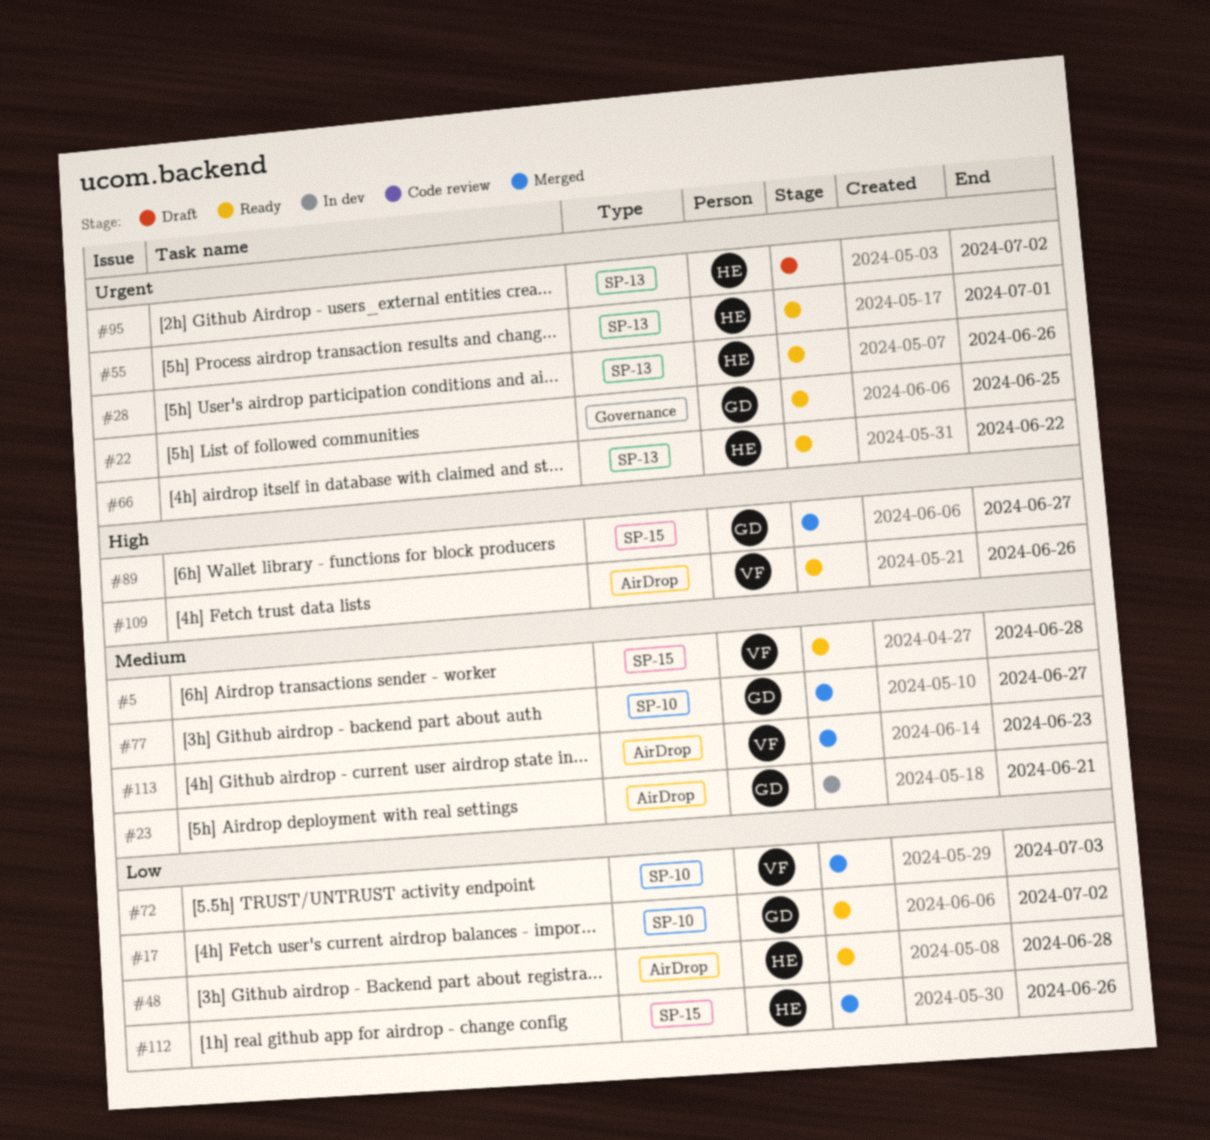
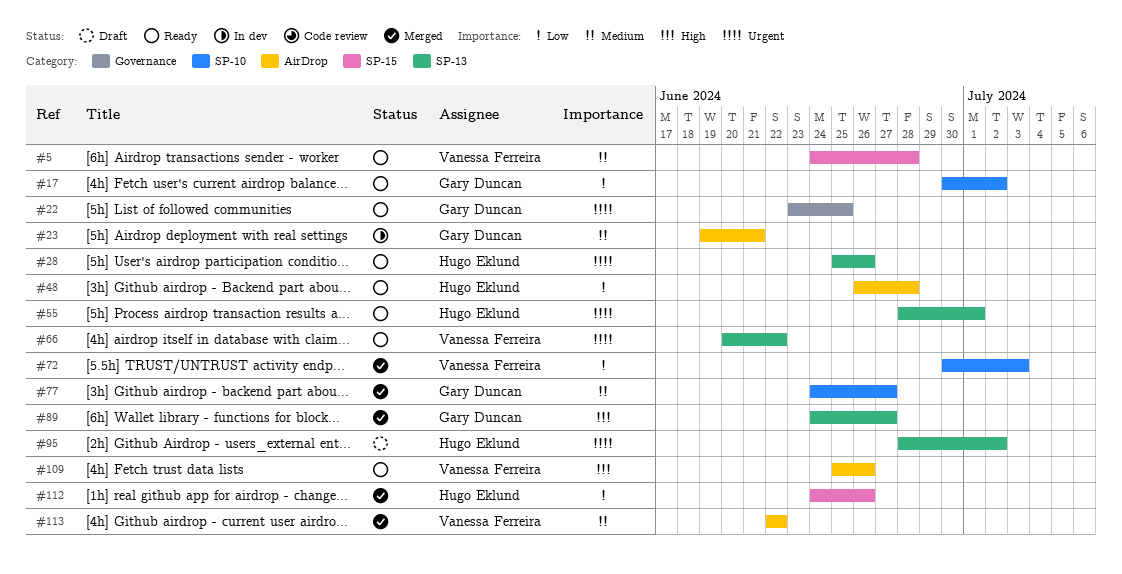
#66, owner: Hugo Eklund -> Vanessa Ferreira
#89, label: SP-15 -> SP-13
#113, due: Jun 23 -> Jun 22

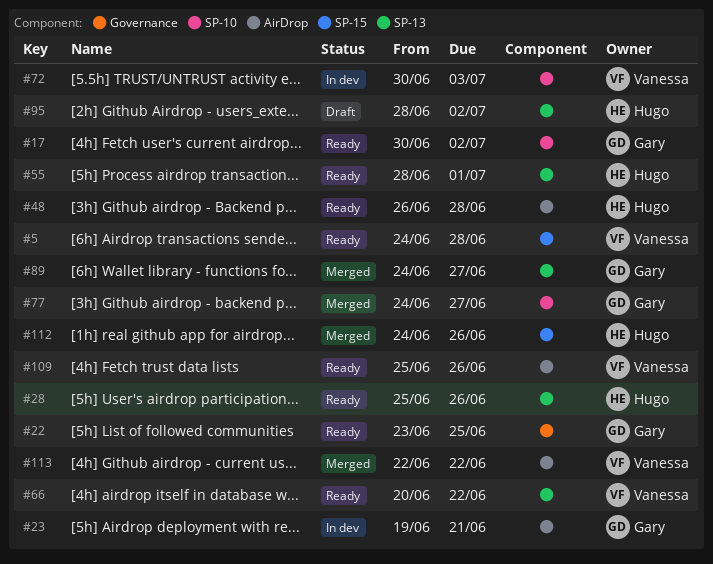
#72, status: Merged -> In dev

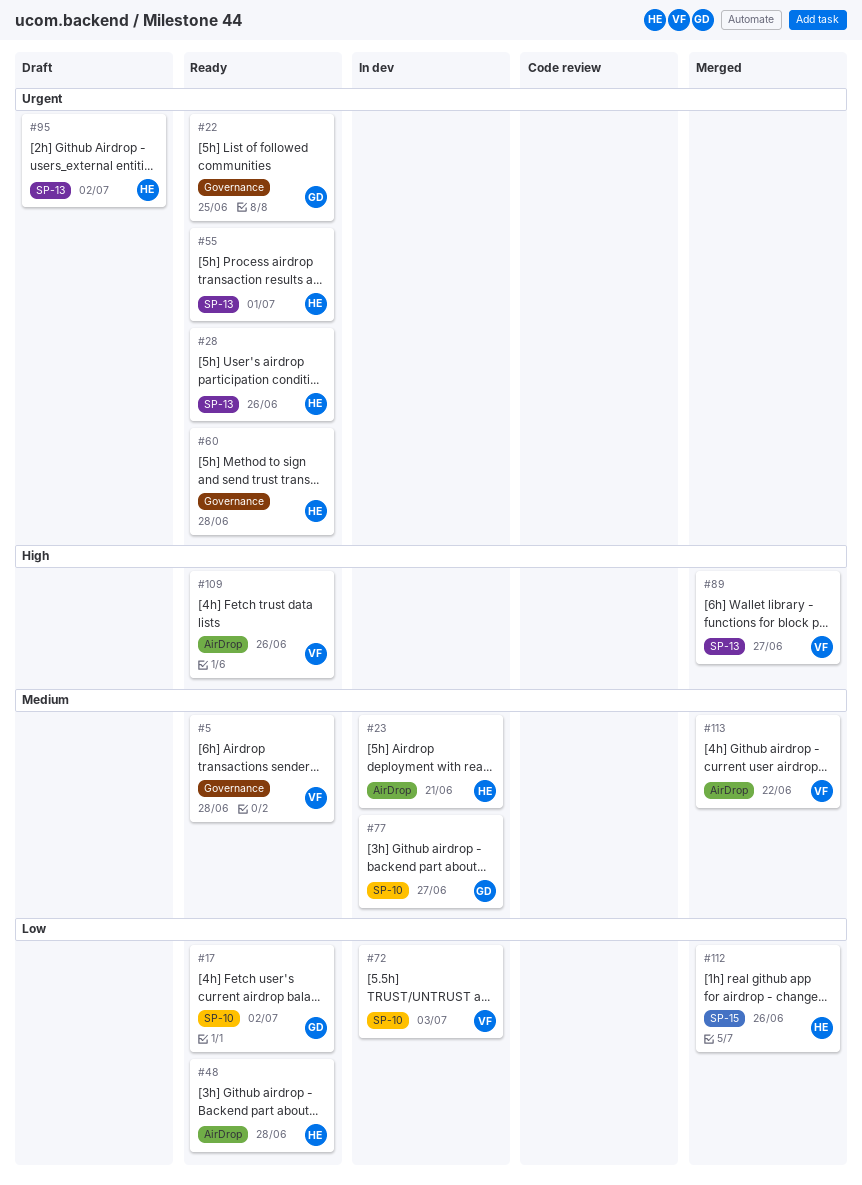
#5, label: SP-15 -> Governance
#23, owner: Gary -> Hugo
#60: none -> present
#66: present -> none
#77, status: Merged -> In dev
#89, owner: Gary -> Vanessa

